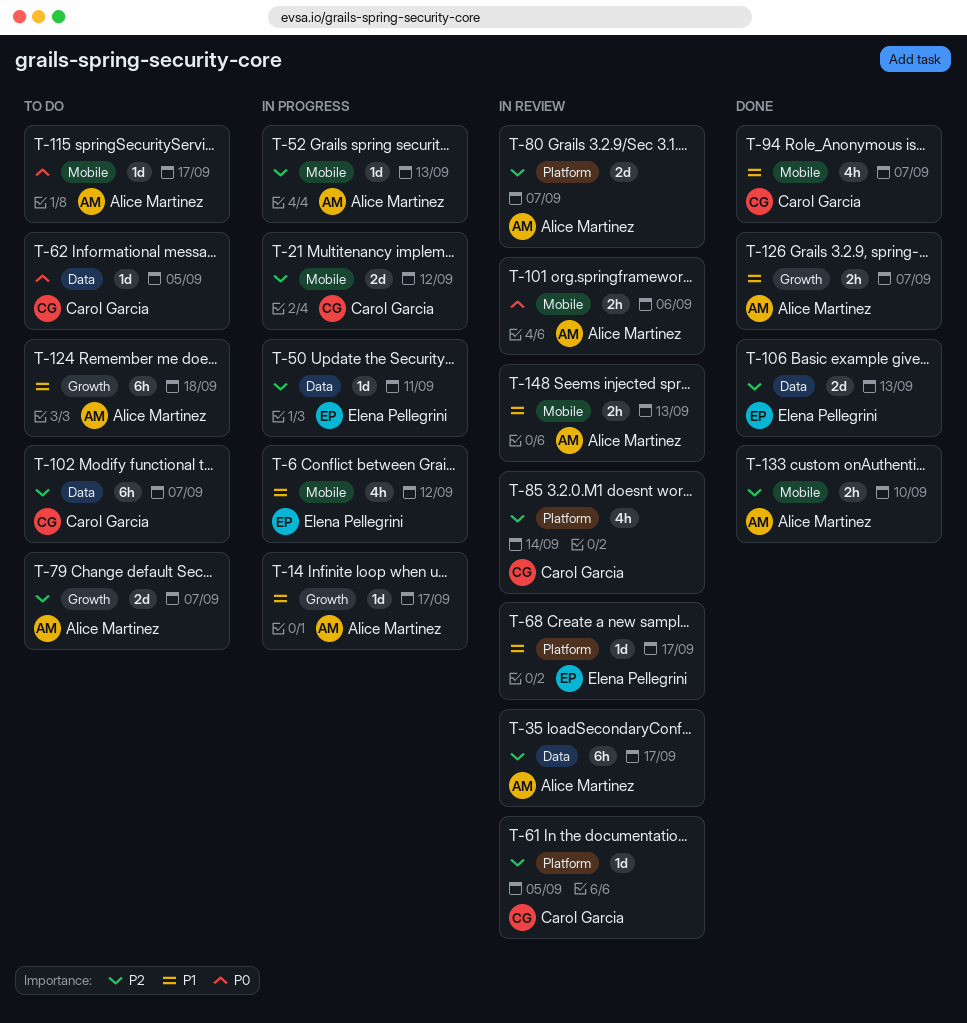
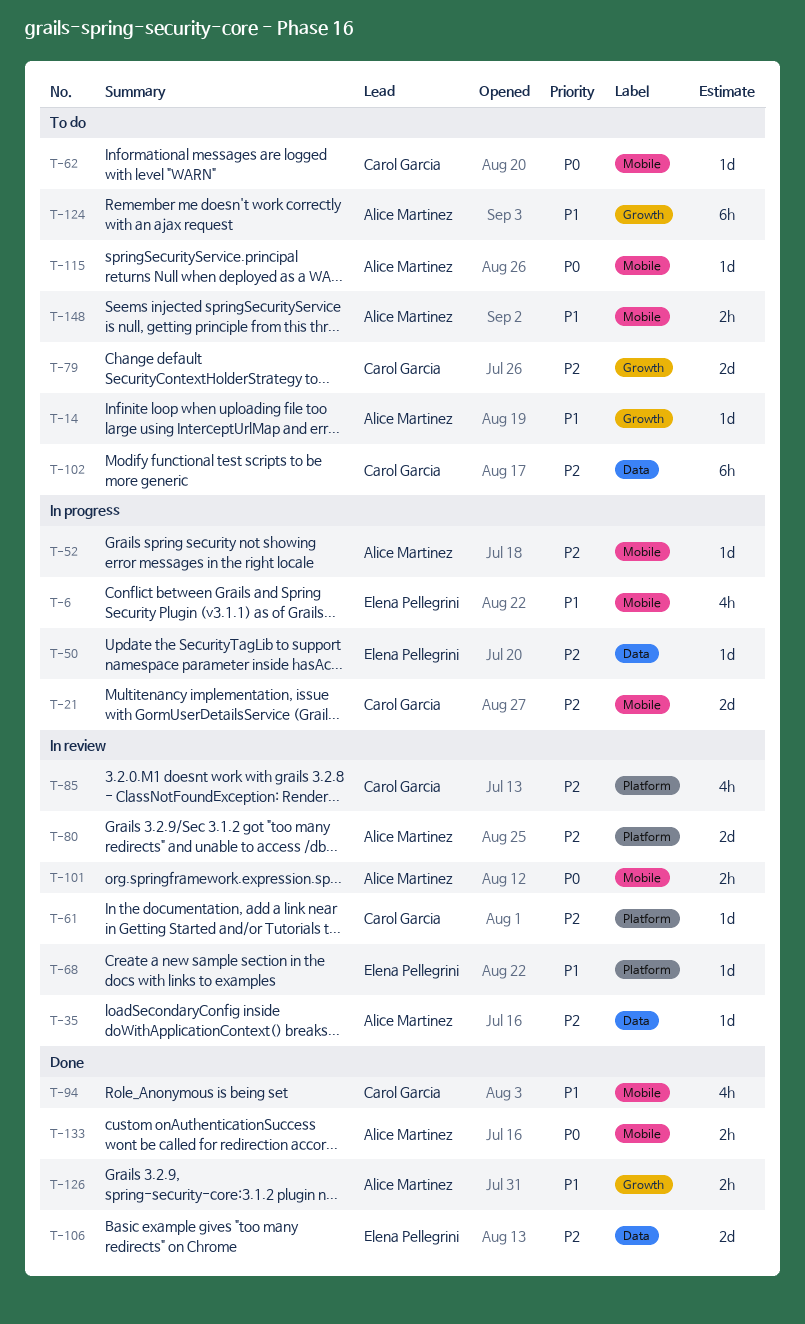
T-14, status: In progress -> To do
T-35, estimate: 6h -> 1d
T-62, label: Data -> Mobile
T-79, owner: Alice Martinez -> Carol Garcia
T-133, priority: P2 -> P0
T-148, status: In review -> To do

